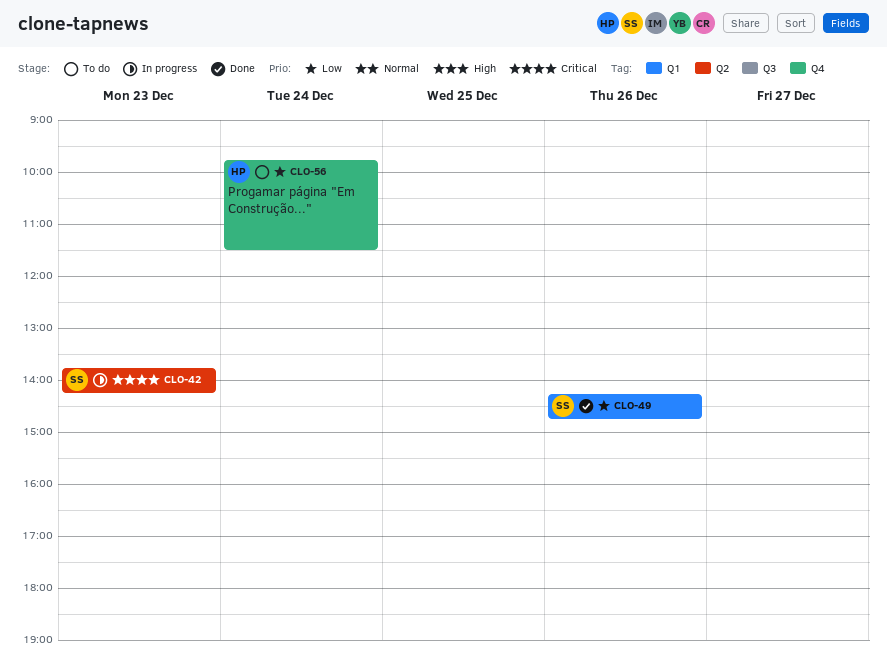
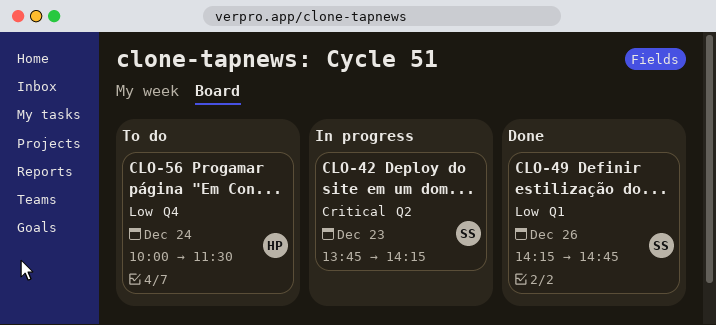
CLO-56, begins: 09:45 -> 10:00

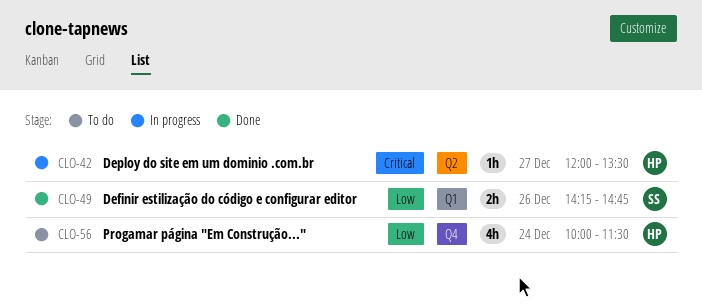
CLO-42, owner: SS -> HP
CLO-42, day: Dec 23 -> Dec 27
CLO-42, begins: 13:45 -> 12:00
CLO-42, ends: 14:15 -> 13:30

